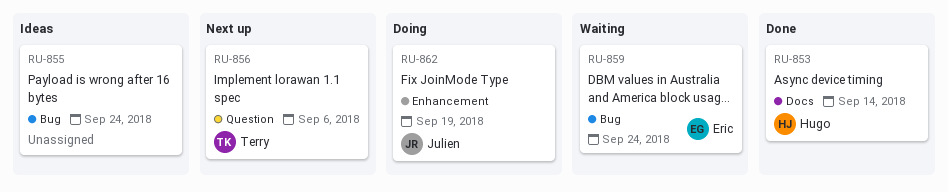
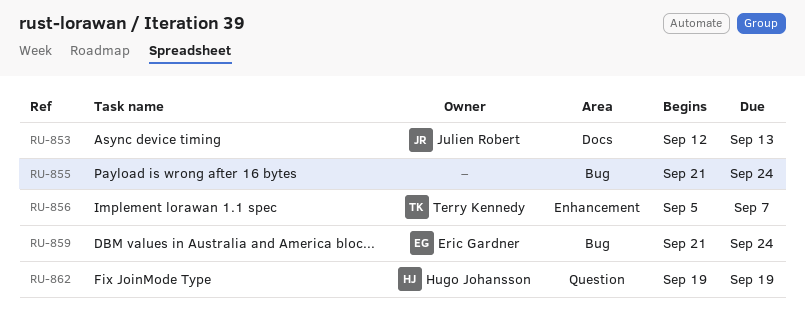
RU-853, owner: Hugo Johansson -> Julien Robert
RU-853, due: Sep 14 -> Sep 13
RU-856, label: Question -> Enhancement
RU-856, due: Sep 6 -> Sep 7
RU-862, owner: Julien Robert -> Hugo Johansson
RU-862, label: Enhancement -> Question

